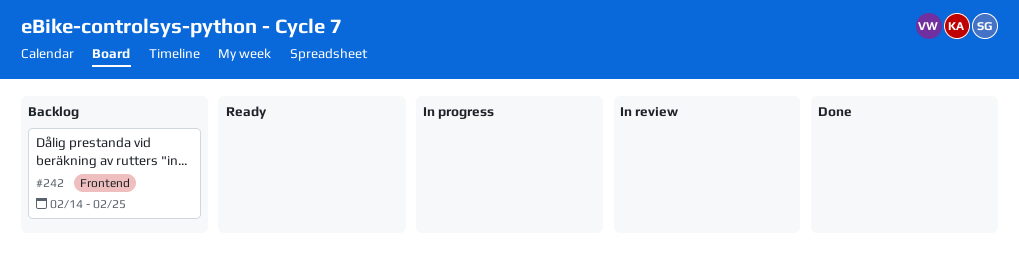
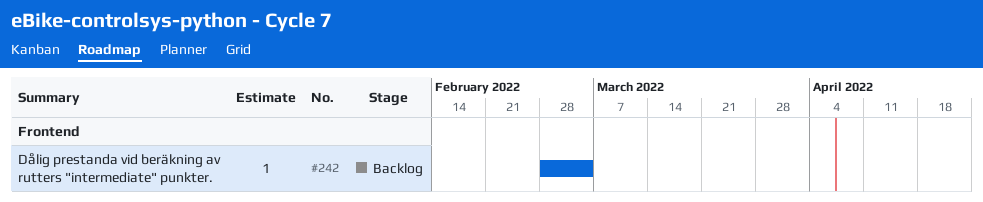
#242, start: Feb 14 -> Feb 28
#242, due: Feb 25 -> Mar 4

